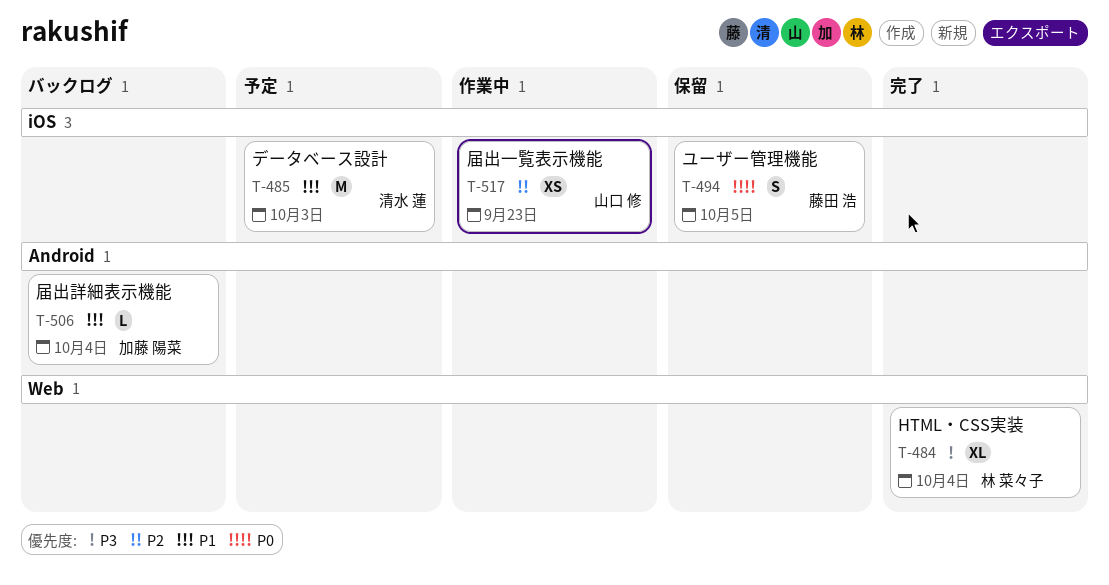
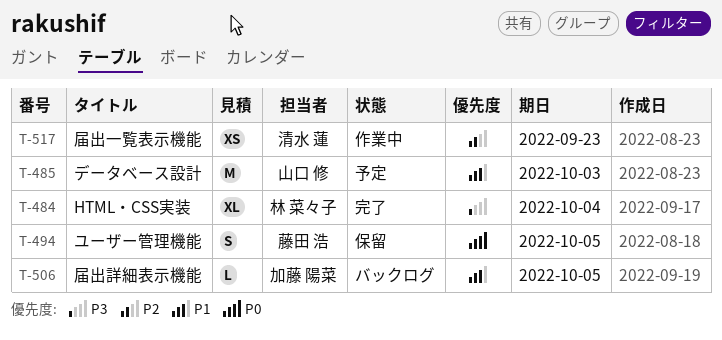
T-485, owner: 清水 蓮 -> 山口 修
T-506, due: Oct 4 -> Oct 5
T-517, owner: 山口 修 -> 清水 蓮

